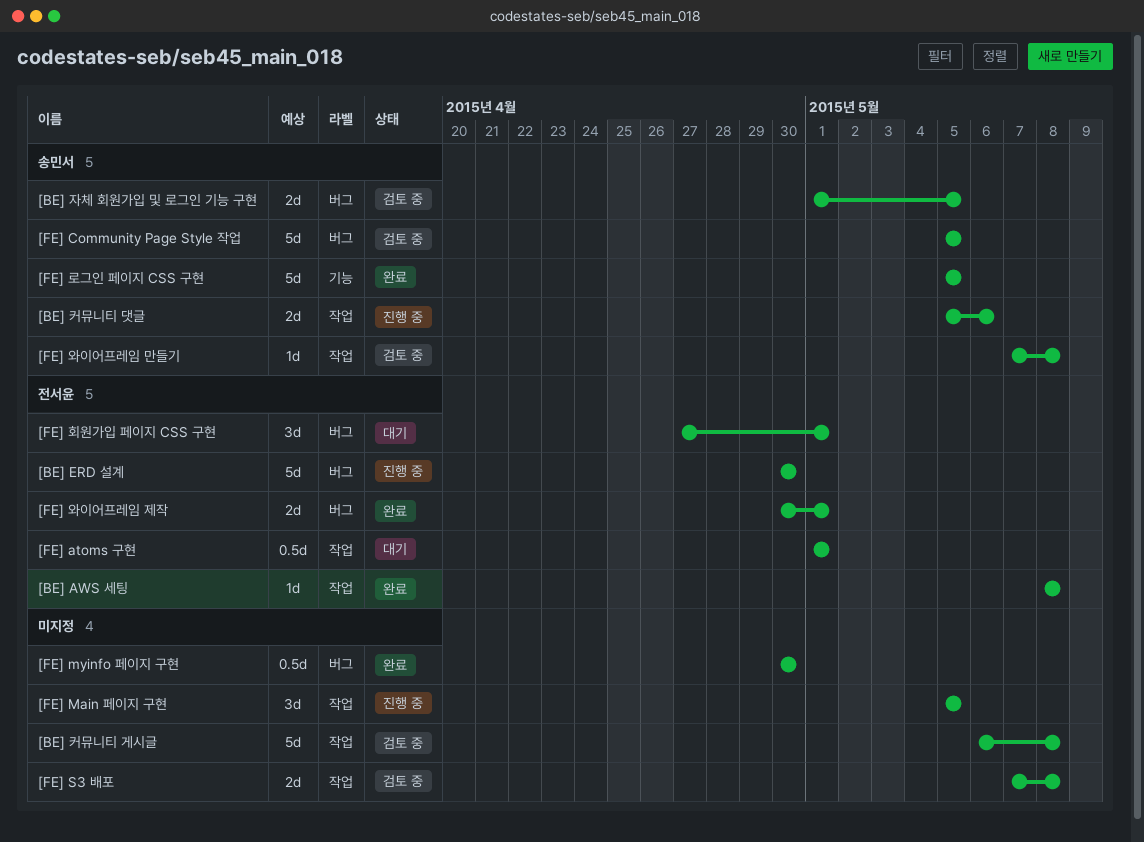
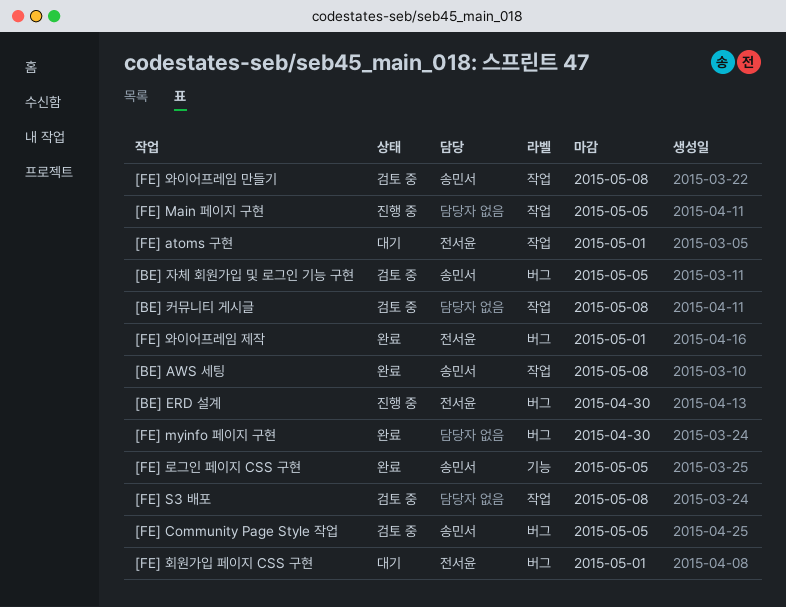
[BE] AWS 세팅, owner: 전서윤 -> 송민서
[BE] 커뮤니티 댓글: present -> none

